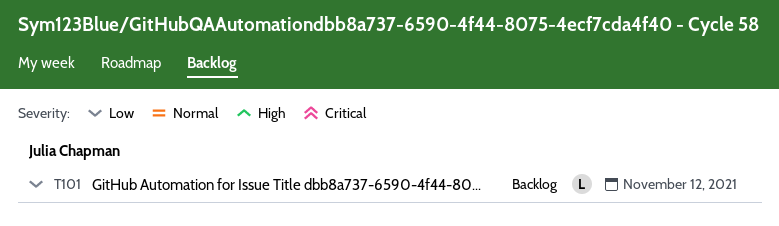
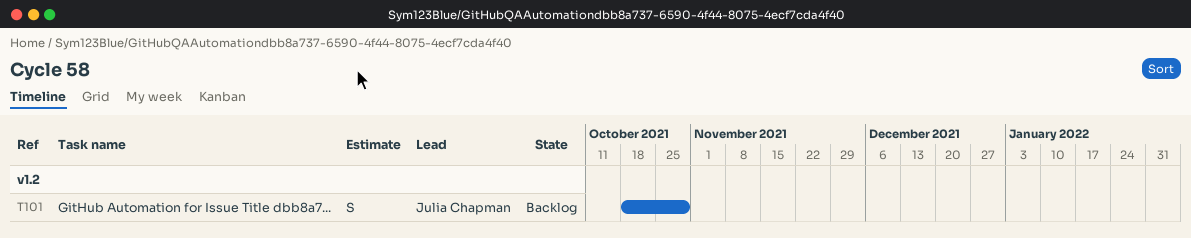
T101, estimate: L -> S
T101, due: Nov 12 -> Oct 29

